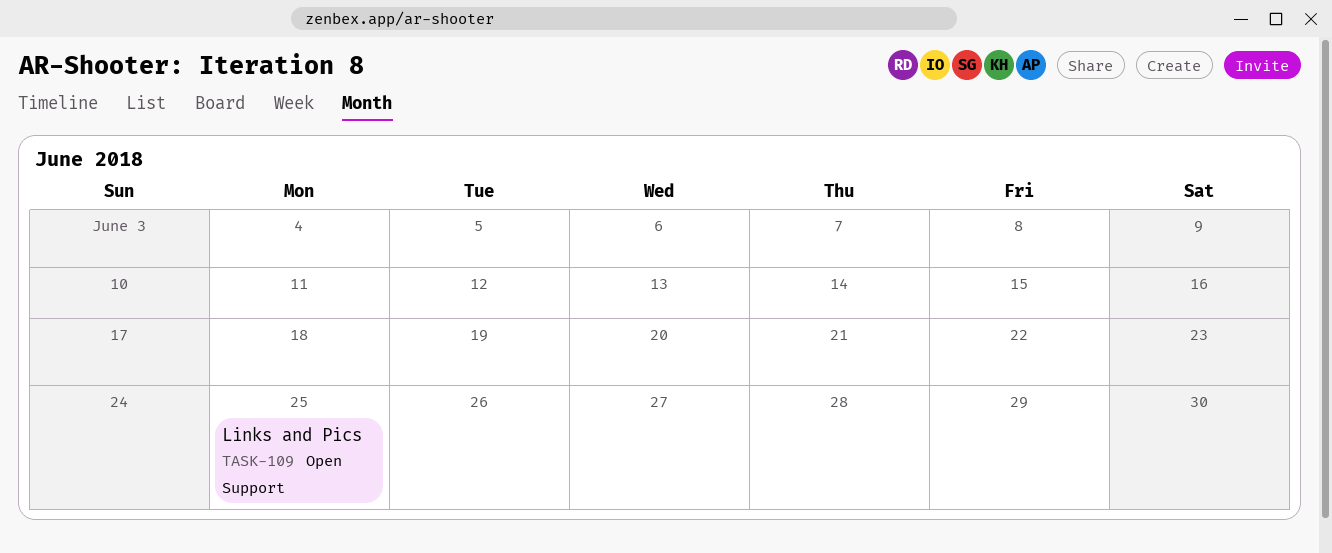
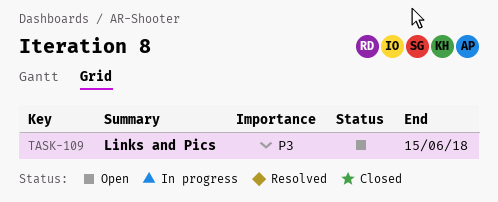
TASK-109, due: Jun 25 -> Jun 15

